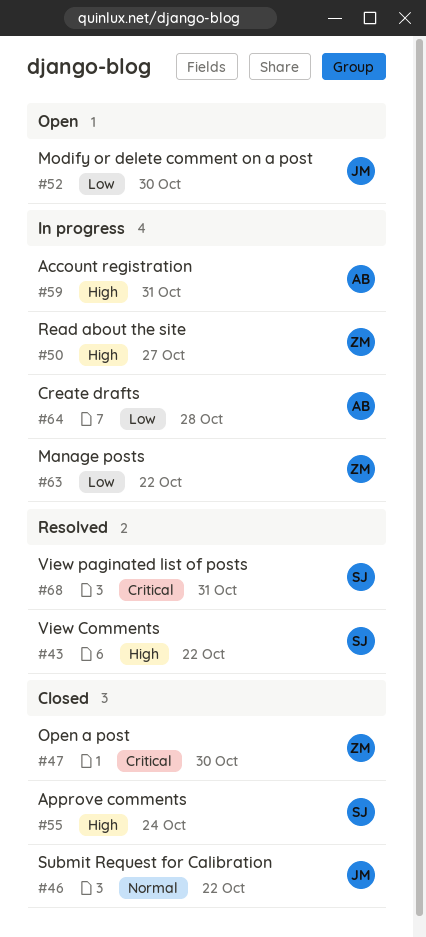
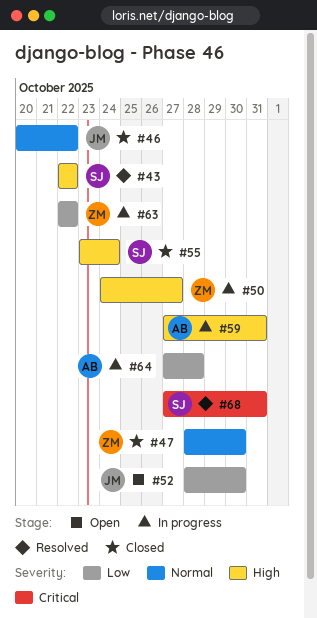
#47, priority: Critical -> Normal

